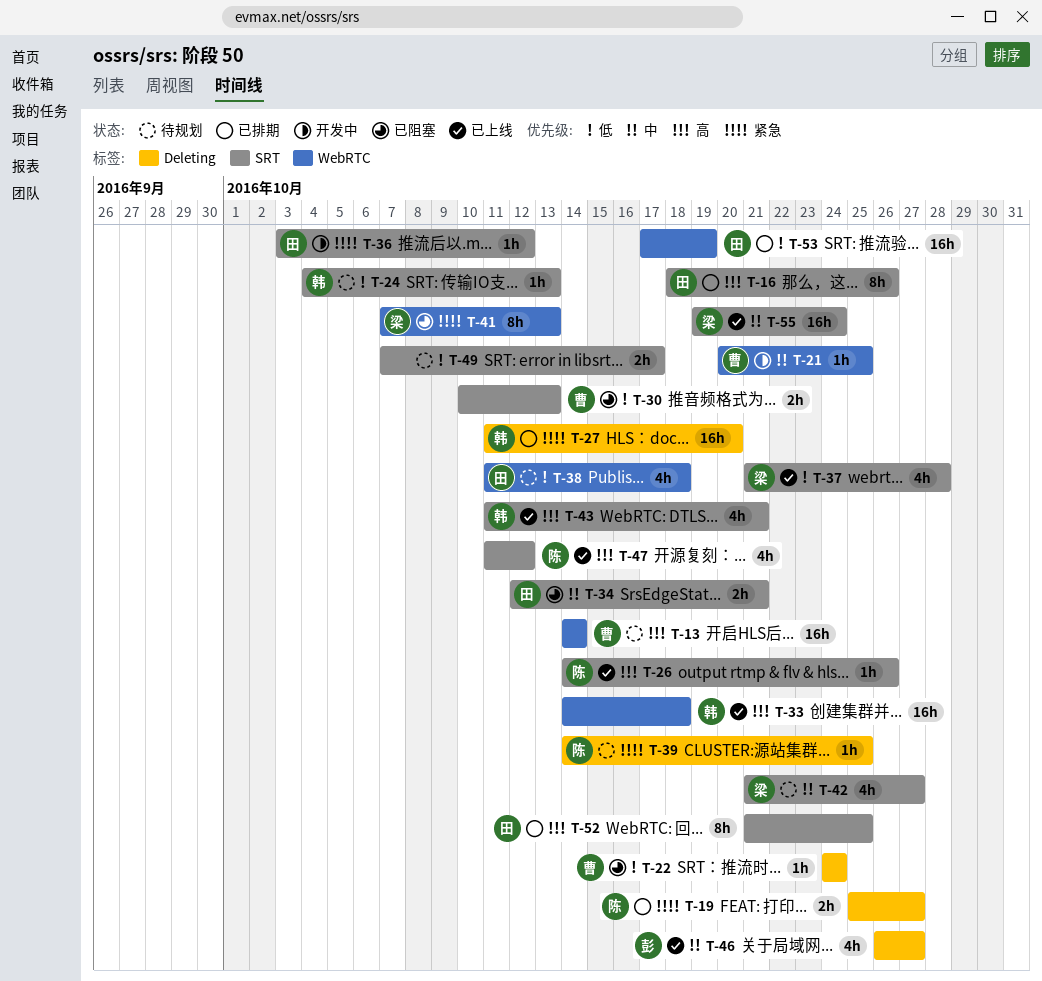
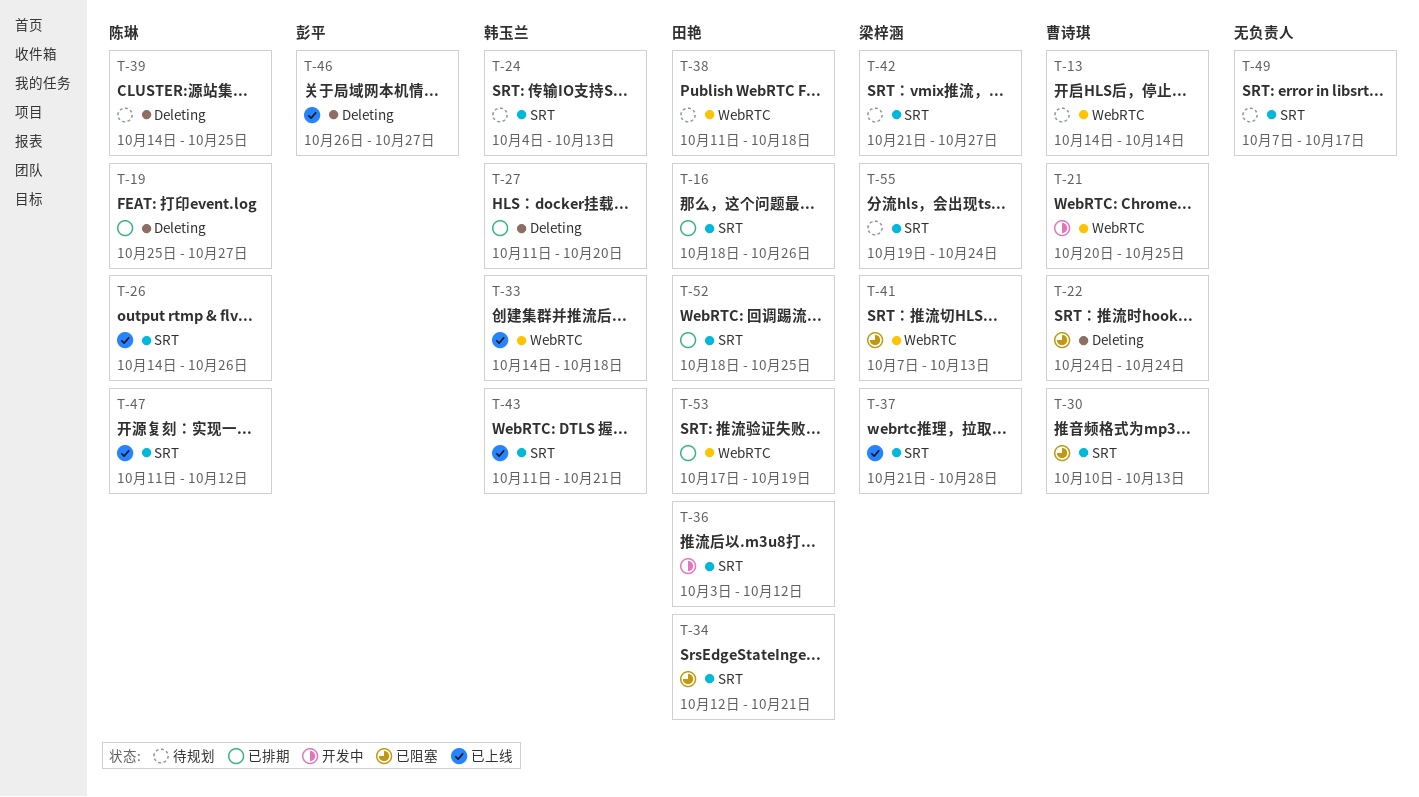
T-52, start: Oct 21 -> Oct 18
T-55, status: 已上线 -> 待规划

